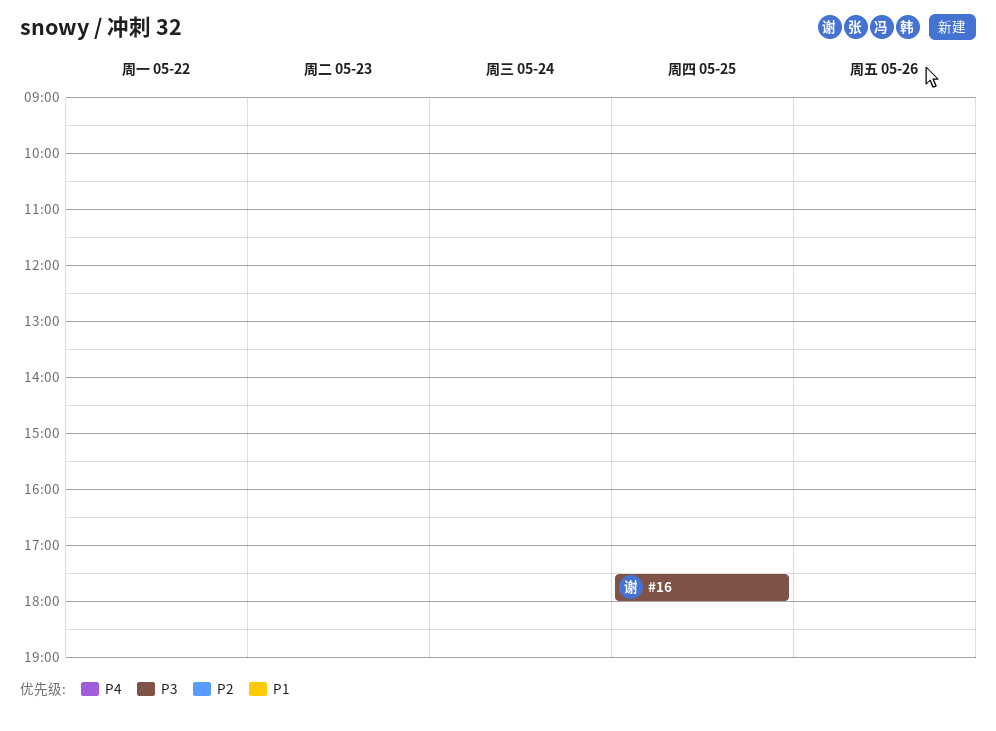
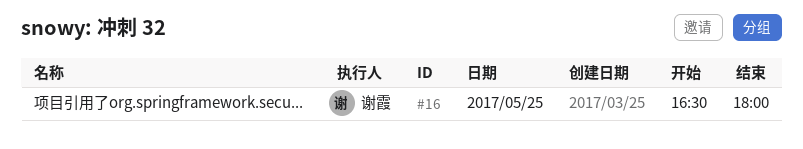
#16, begins: 17:30 -> 16:30

